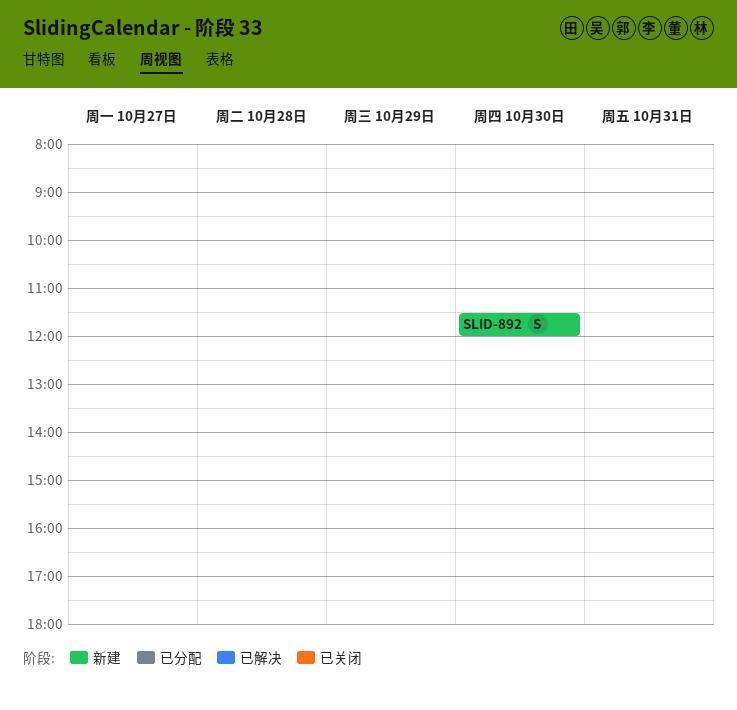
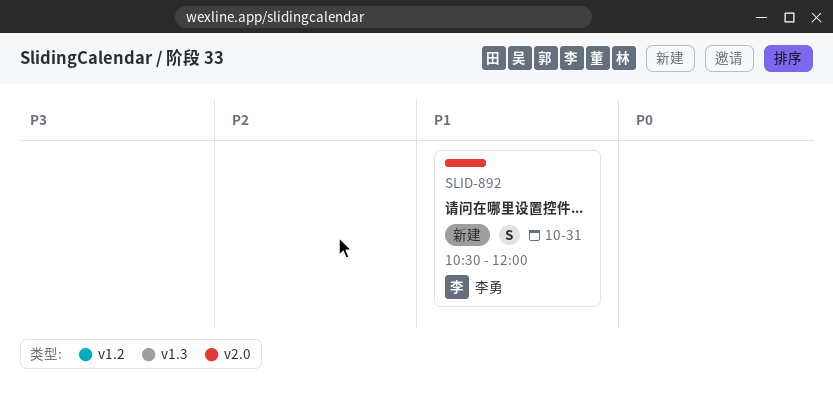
SLID-892, day: Oct 30 -> Oct 31
SLID-892, begins: 11:30 -> 10:30

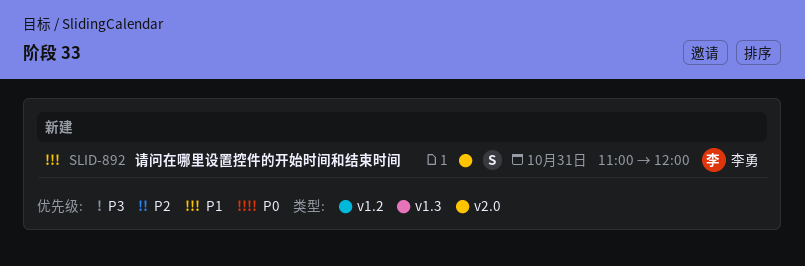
SLID-892, begins: 10:30 -> 11:00

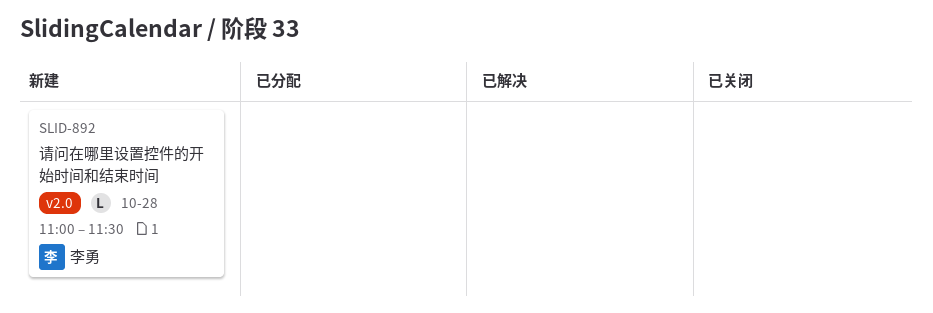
SLID-892, estimate: S -> L
SLID-892, day: Oct 31 -> Oct 28
SLID-892, ends: 12:00 -> 11:30

